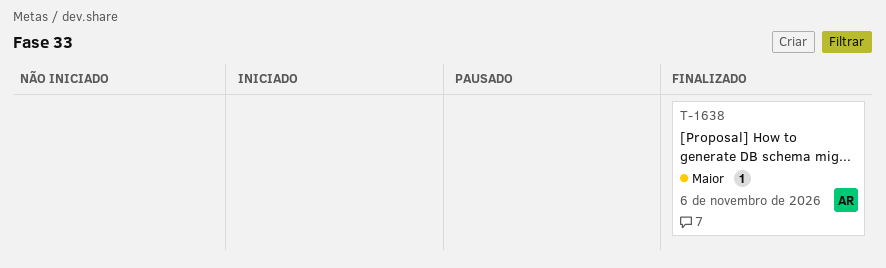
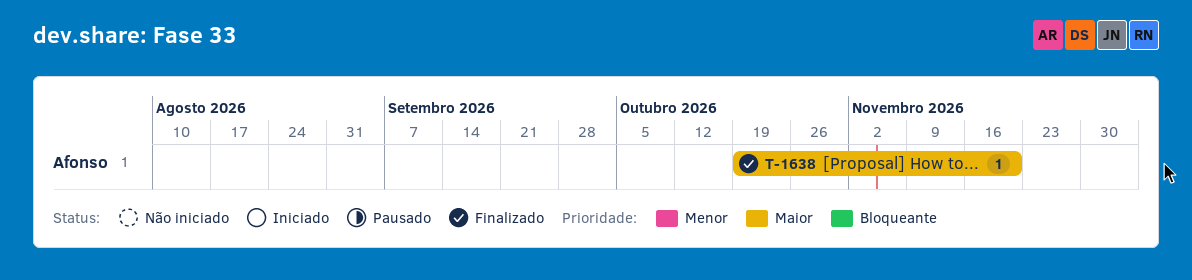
T-1638, due: Nov 6 -> Nov 20

